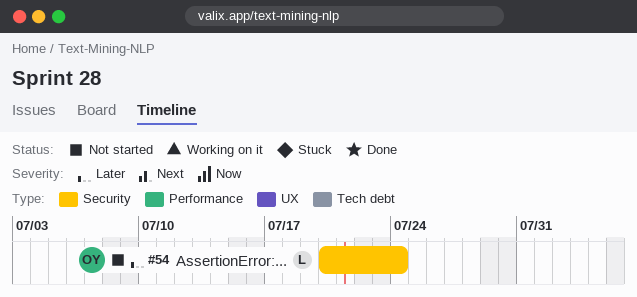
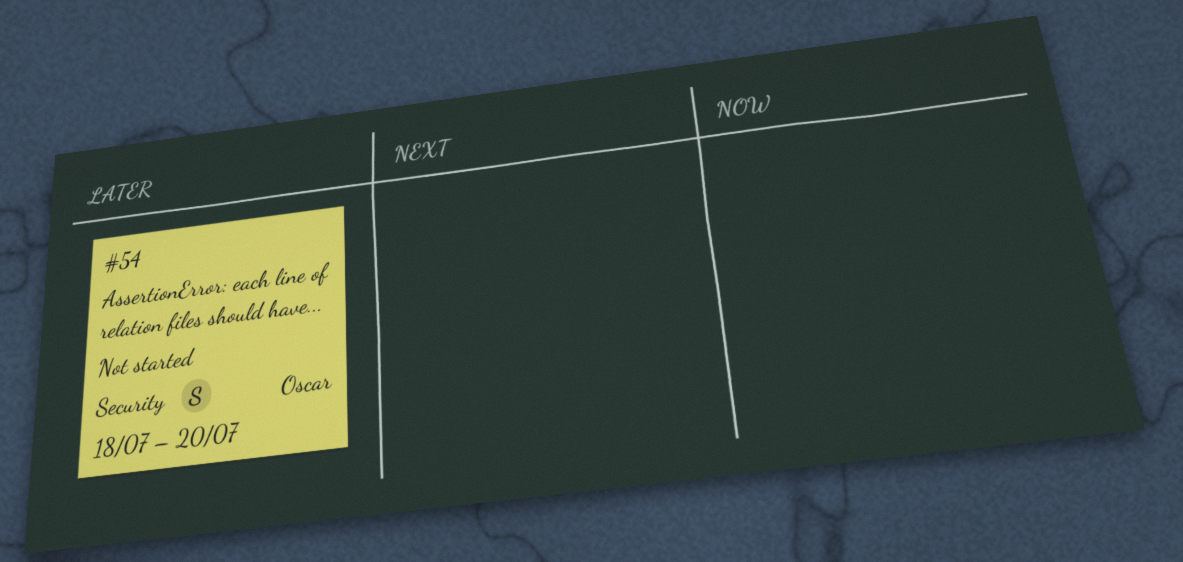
#54, estimate: L -> S
#54, start: Jul 20 -> Jul 18
#54, due: Jul 24 -> Jul 20

